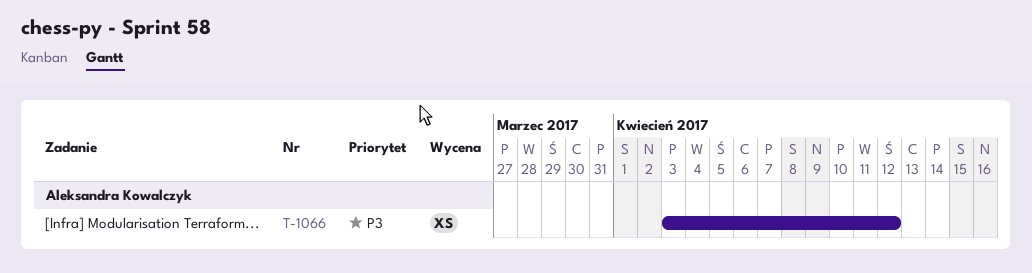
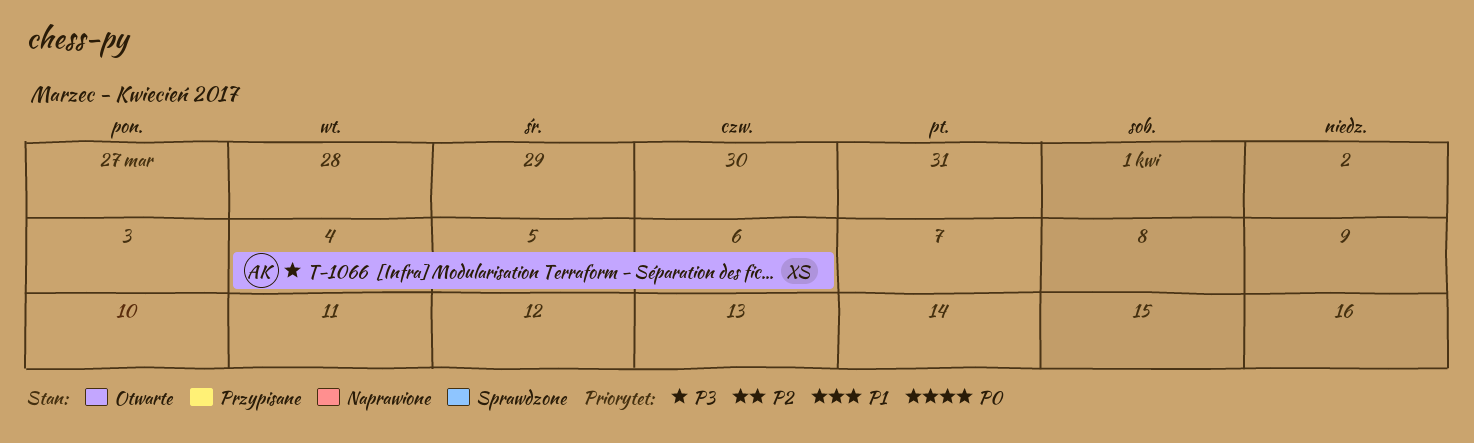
T-1066, start: Apr 3 -> Apr 4
T-1066, due: Apr 12 -> Apr 6

